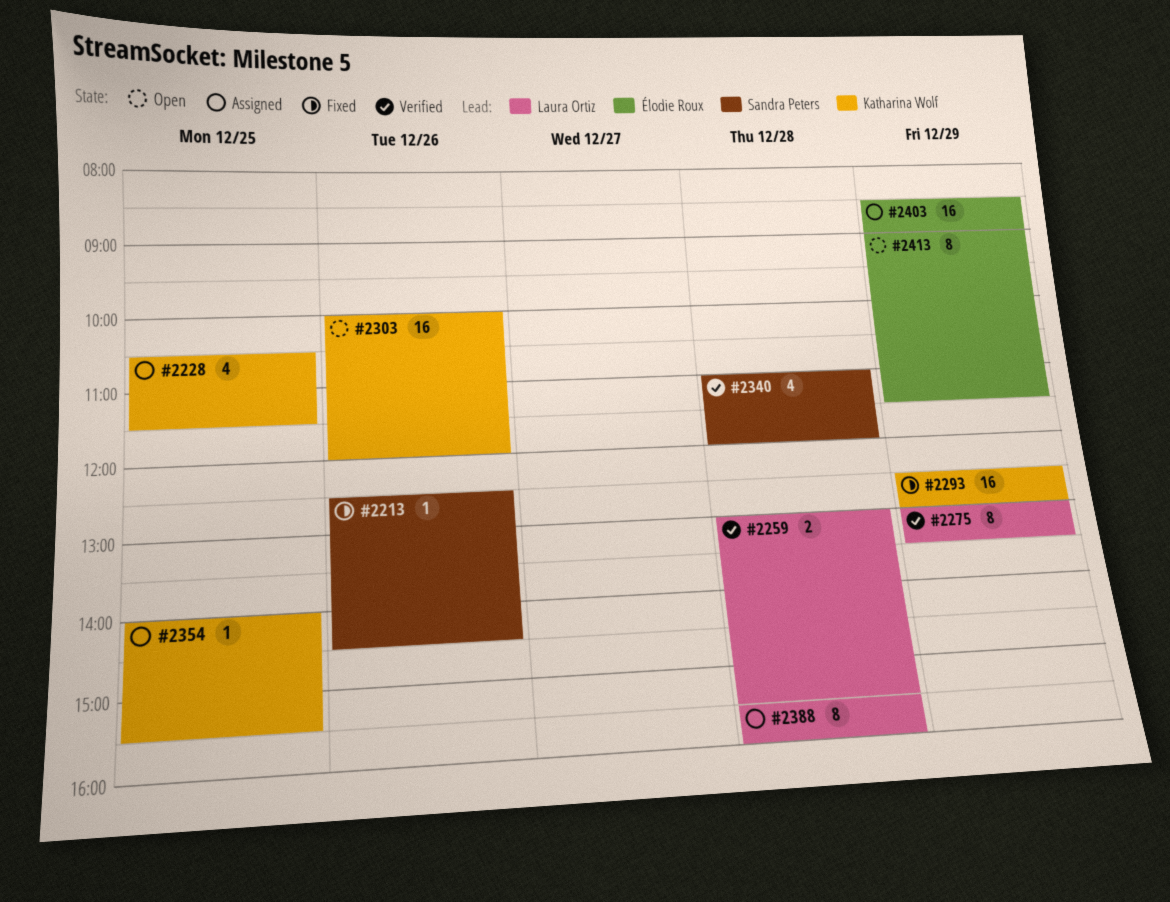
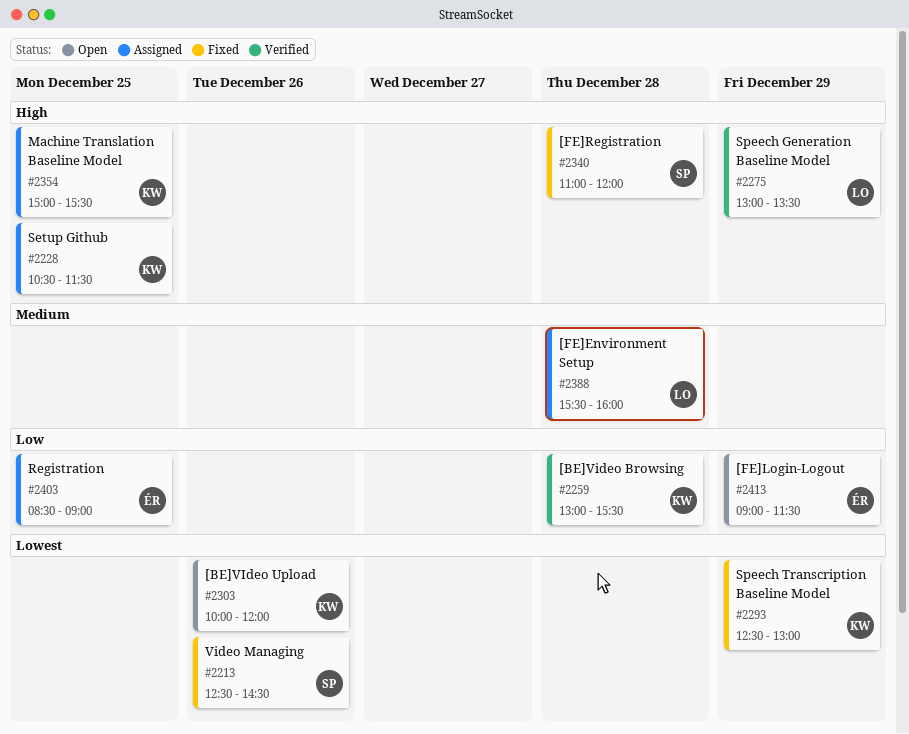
#2259, owner: Laura Ortiz -> Katharina Wolf
#2340, status: Verified -> Fixed
#2354, begins: 14:00 -> 15:00
#2403, day: Dec 29 -> Dec 25

